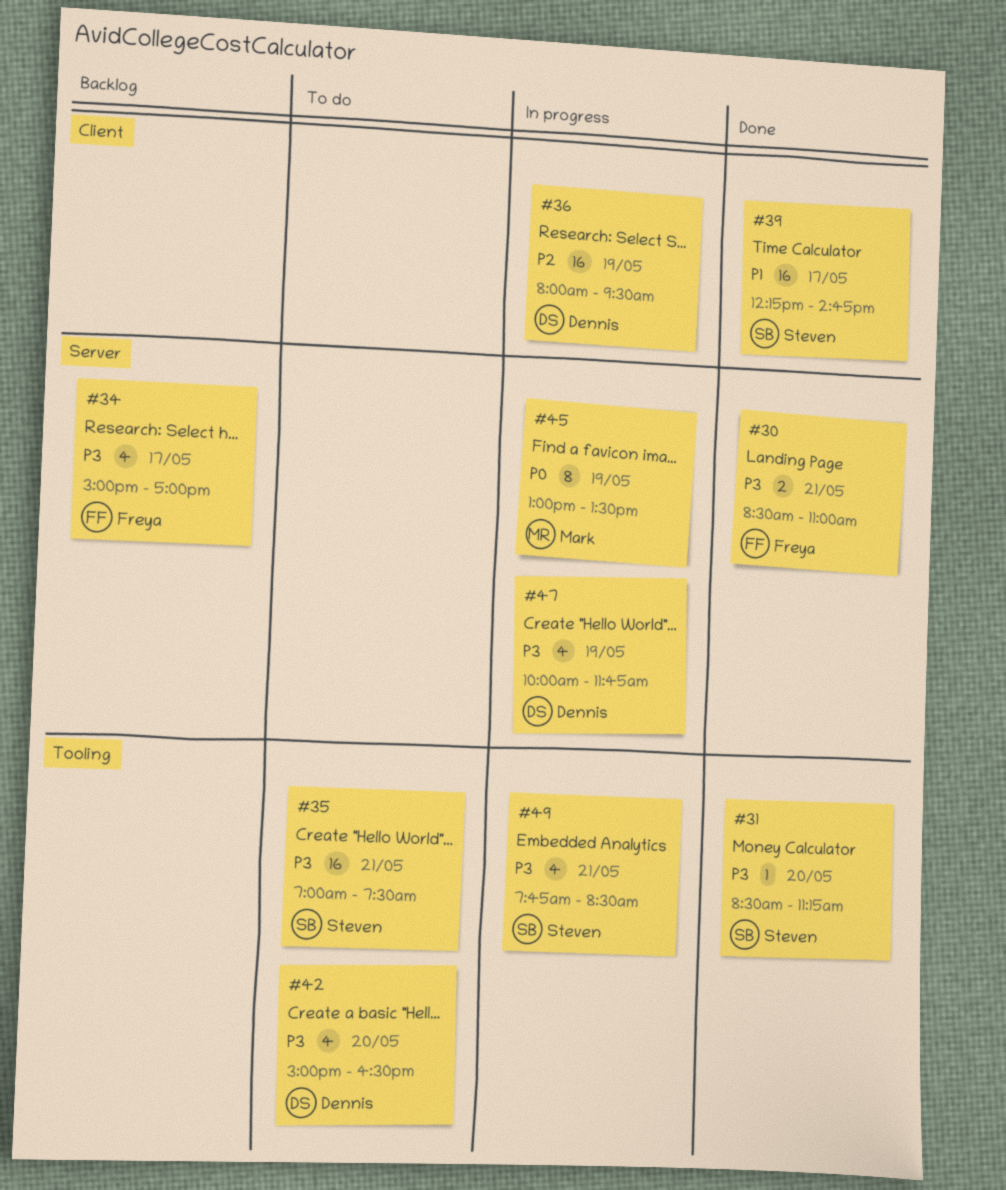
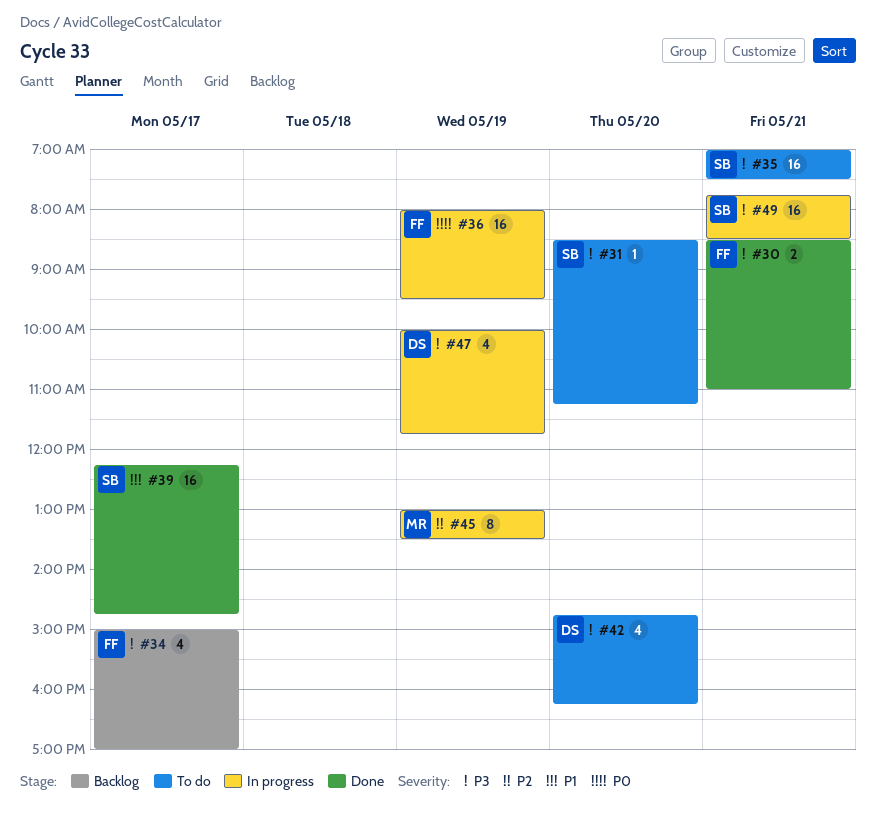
#31, status: Done -> To do
#36, owner: Dennis -> Freya
#36, priority: P2 -> P0
#42, begins: 15:00 -> 14:45
#42, ends: 16:30 -> 16:15
#45, priority: P0 -> P2
#49, estimate: 4 -> 16

